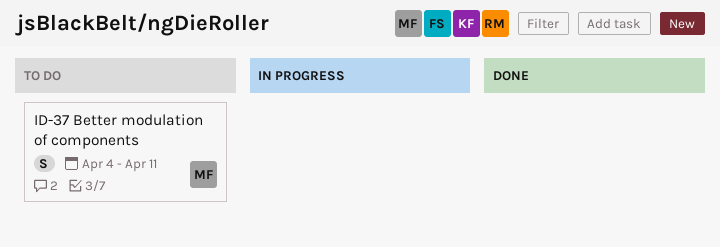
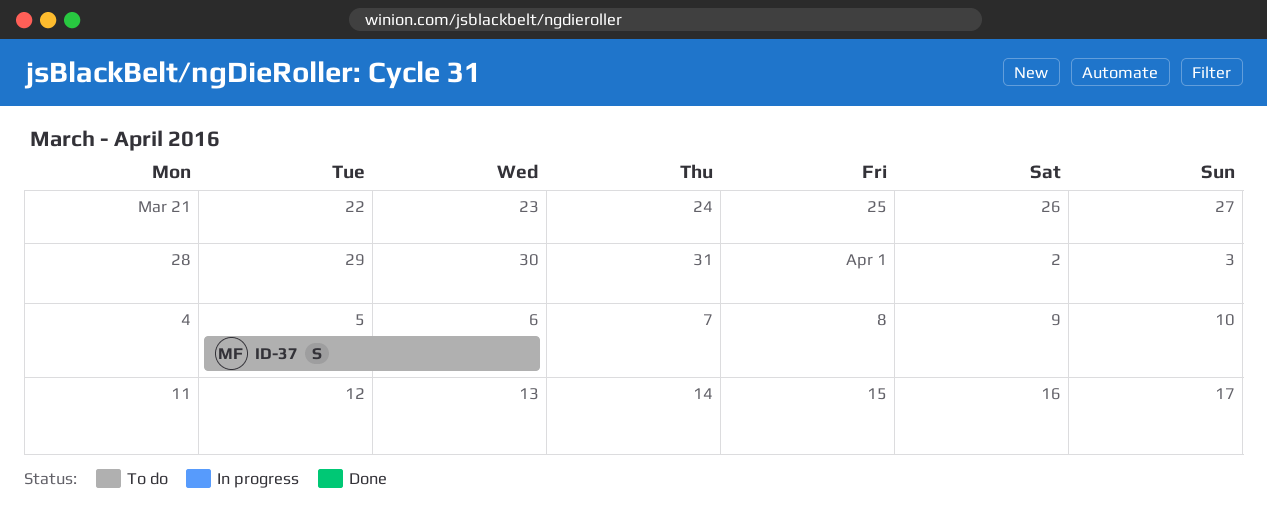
ID-37, start: Apr 4 -> Apr 5
ID-37, due: Apr 11 -> Apr 6

